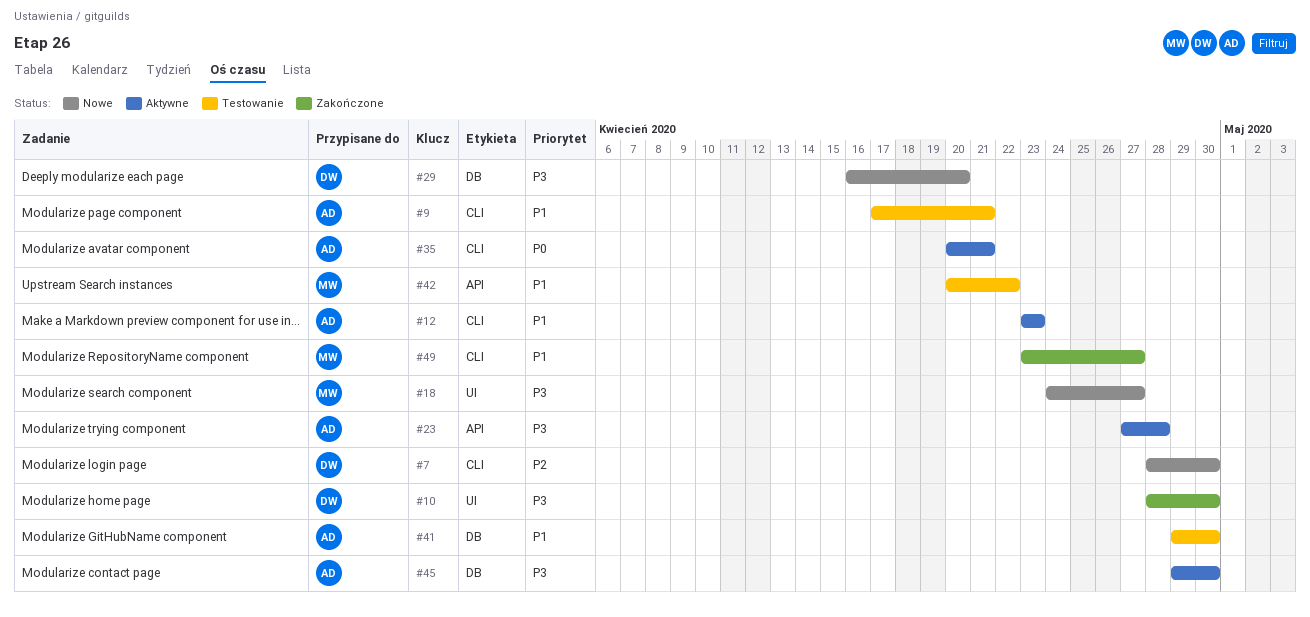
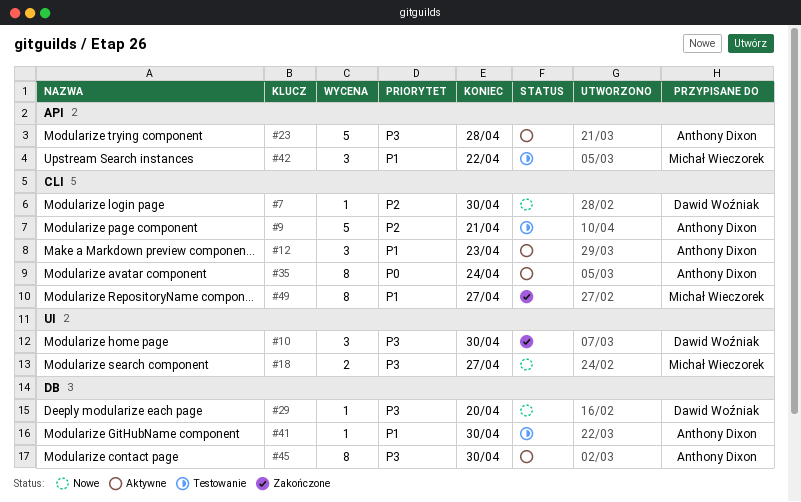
#9, priority: P1 -> P2
#35, due: Apr 21 -> Apr 24

